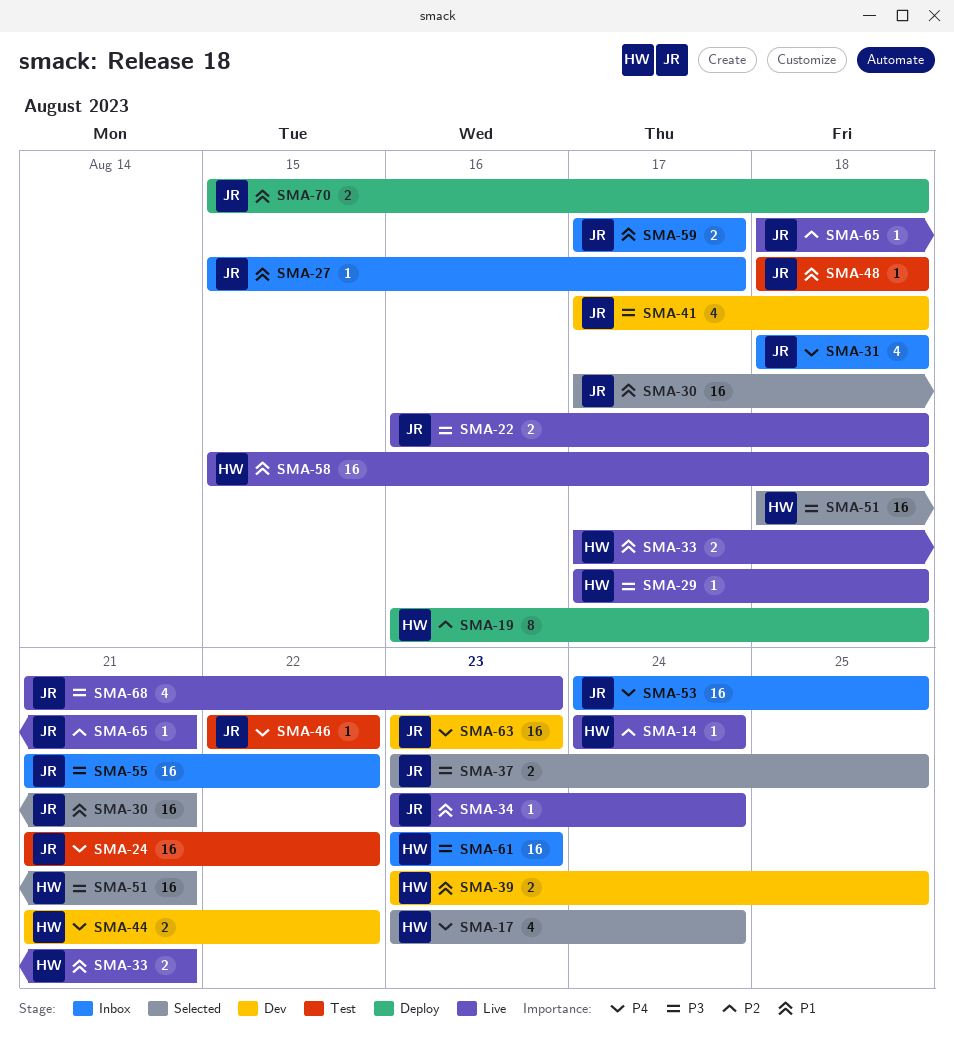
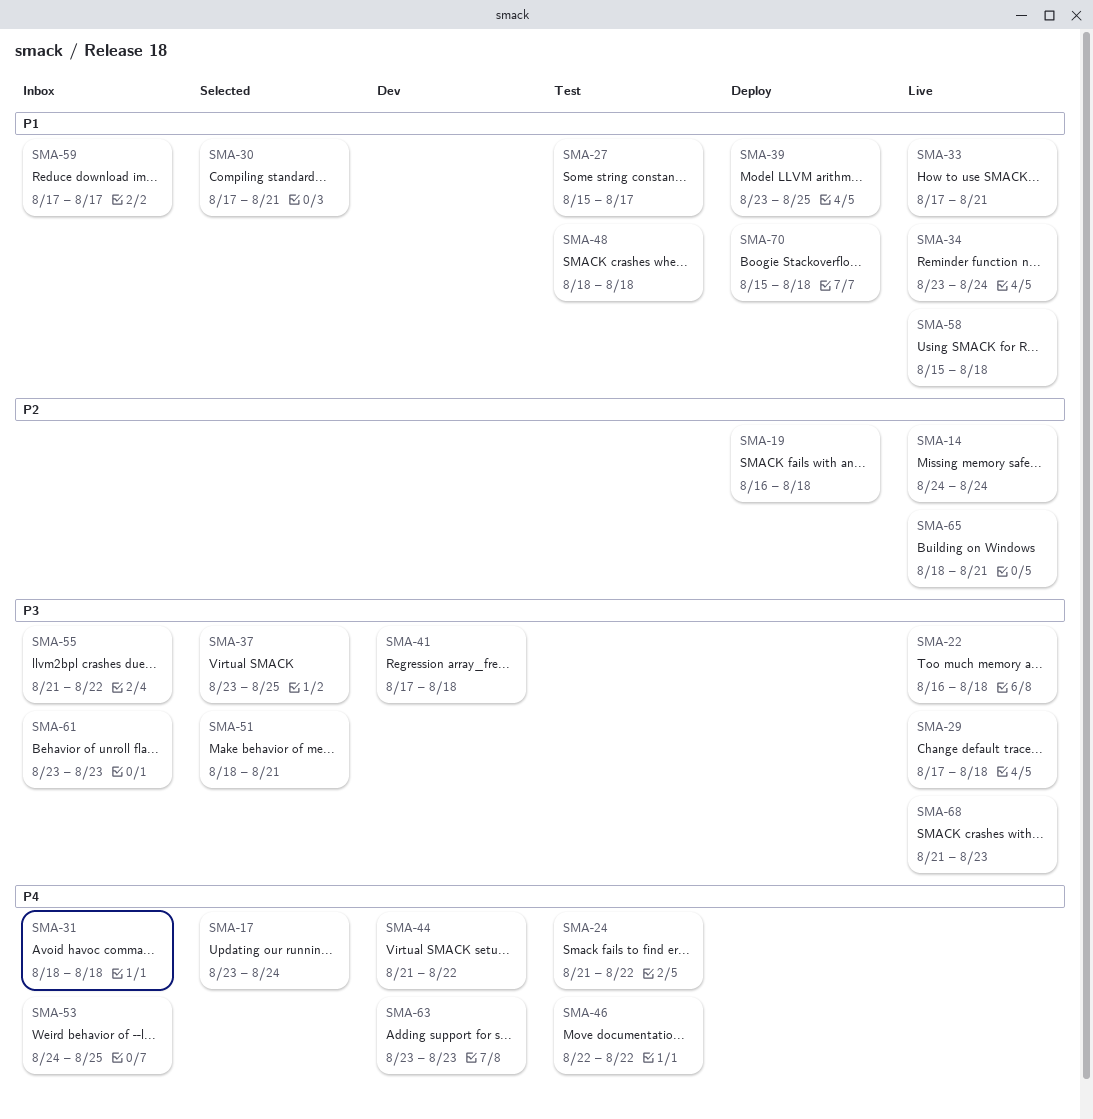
SMA-27, status: Inbox -> Test
SMA-39, status: Dev -> Deploy

